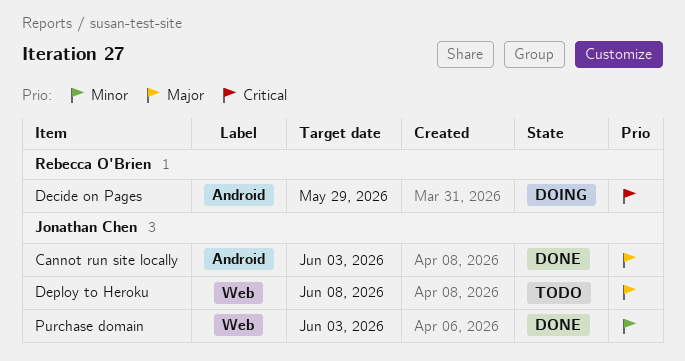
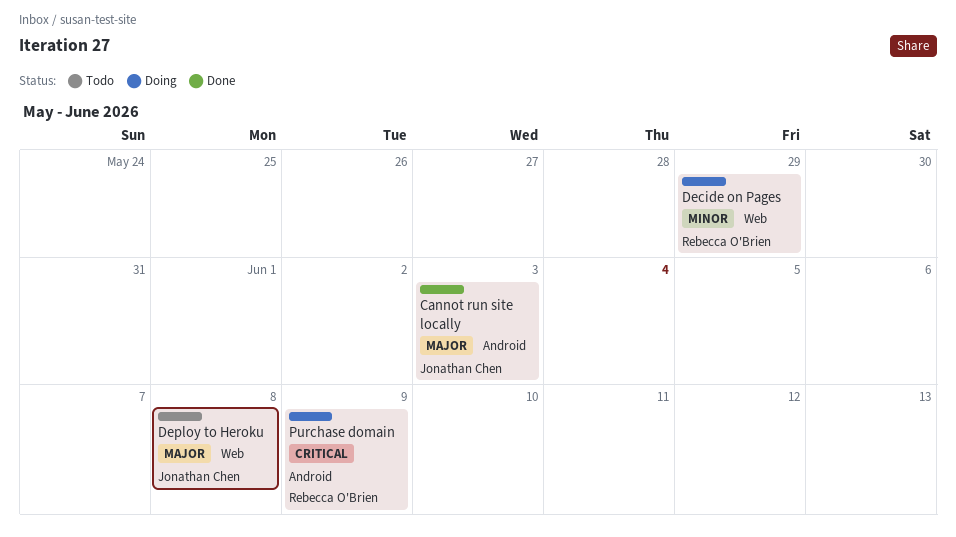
Decide on Pages, priority: Critical -> Minor
Decide on Pages, label: Android -> Web
Purchase domain, status: Done -> Doing
Purchase domain, owner: Jonathan Chen -> Rebecca O'Brien
Purchase domain, priority: Minor -> Critical
Purchase domain, label: Web -> Android
Purchase domain, due: Jun 3 -> Jun 9

